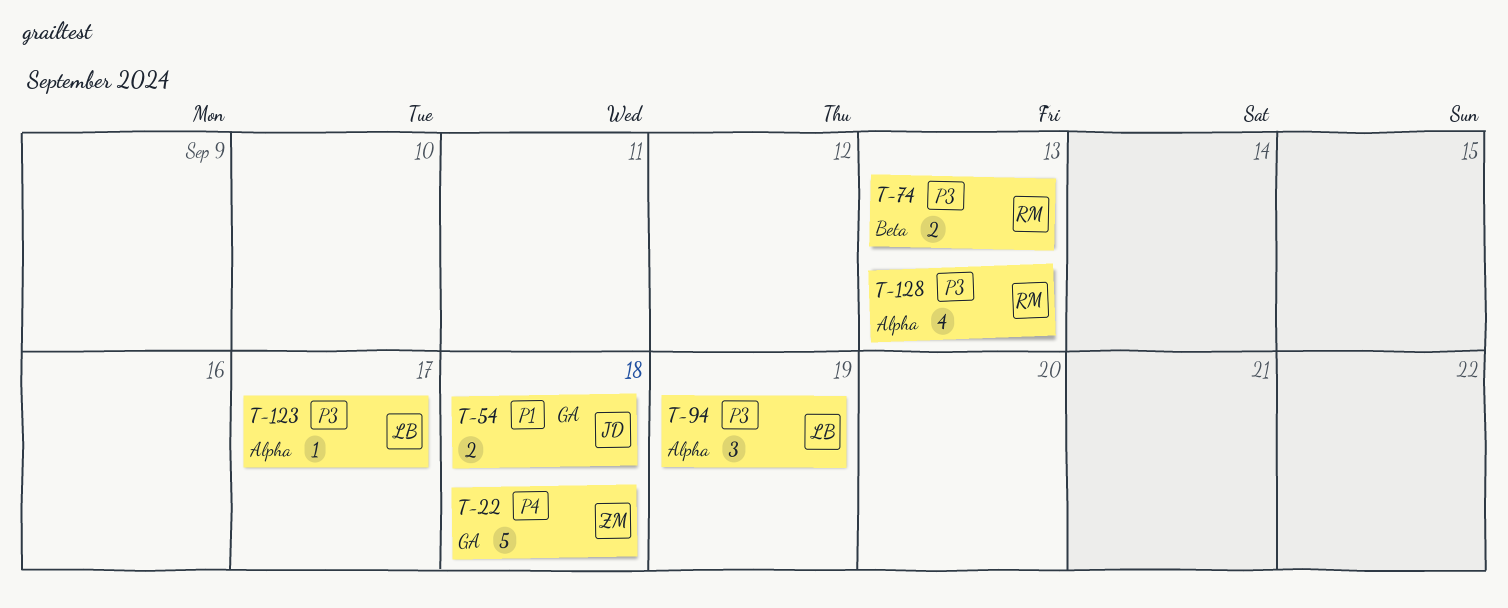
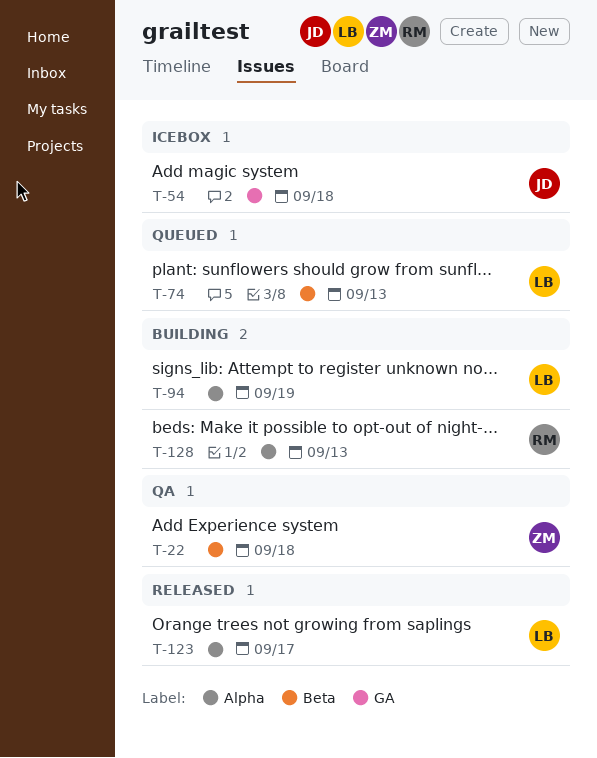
T-22, label: GA -> Beta
T-74, owner: RM -> LB

